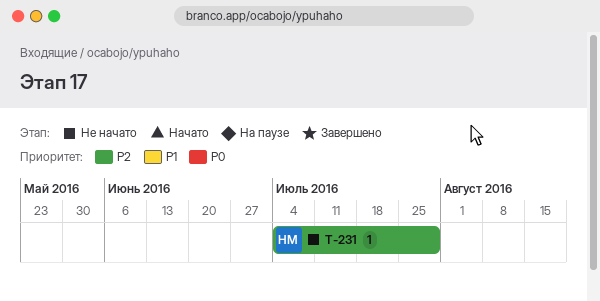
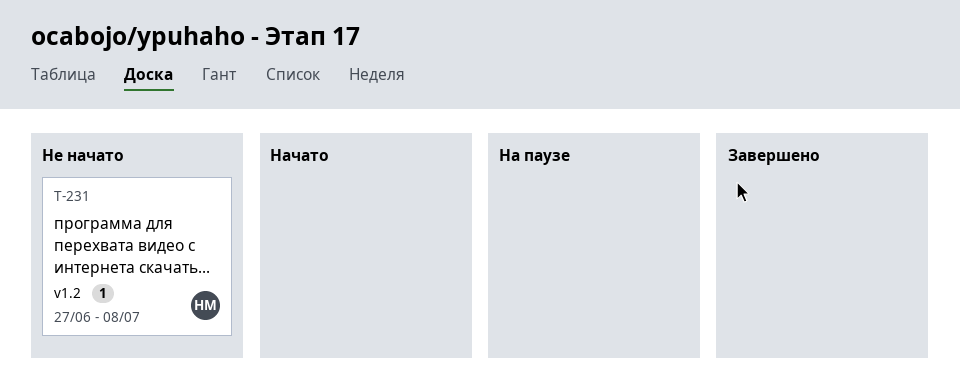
T-231, start: Jul 4 -> Jun 27
T-231, due: Jul 29 -> Jul 8

